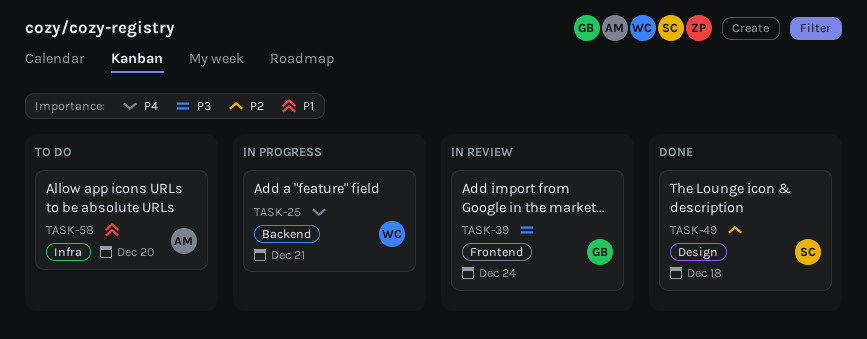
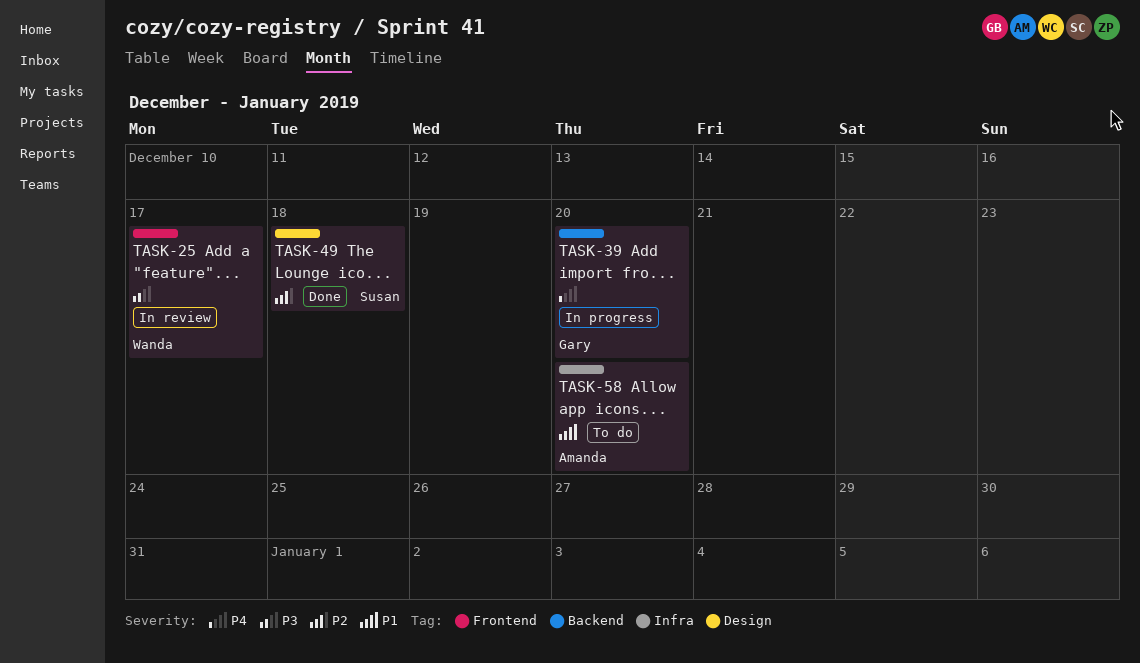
TASK-25, status: In progress -> In review
TASK-25, priority: P4 -> P3
TASK-25, label: Backend -> Frontend
TASK-25, due: Dec 21 -> Dec 17
TASK-39, status: In review -> In progress
TASK-39, priority: P3 -> P4
TASK-39, label: Frontend -> Backend
TASK-39, due: Dec 24 -> Dec 20

